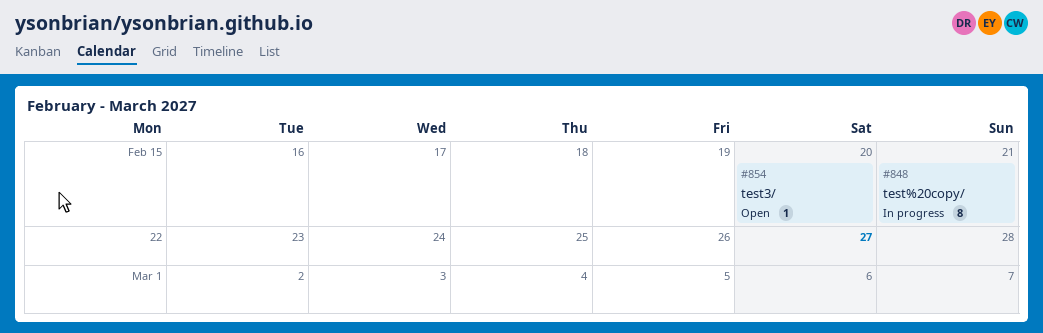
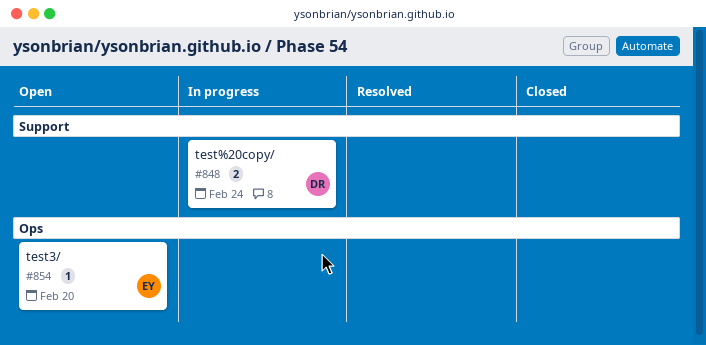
#848, estimate: 8 -> 2
#848, due: Feb 21 -> Feb 24

